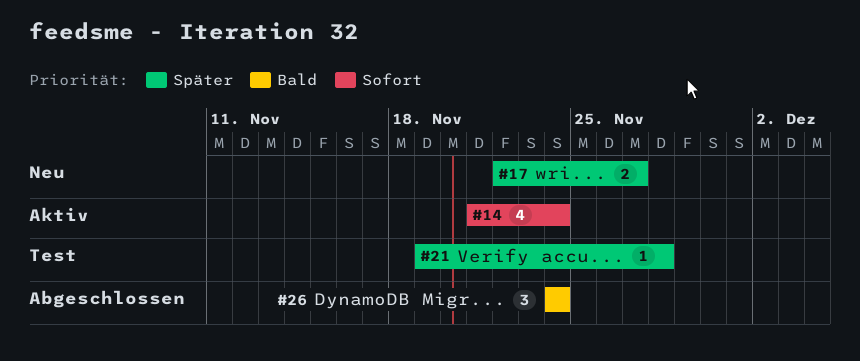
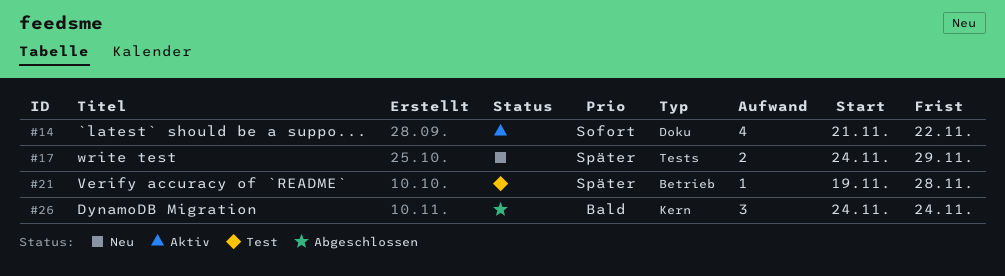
#14, due: Nov 24 -> Nov 22
#17, start: Nov 22 -> Nov 24
#17, due: Nov 27 -> Nov 29

